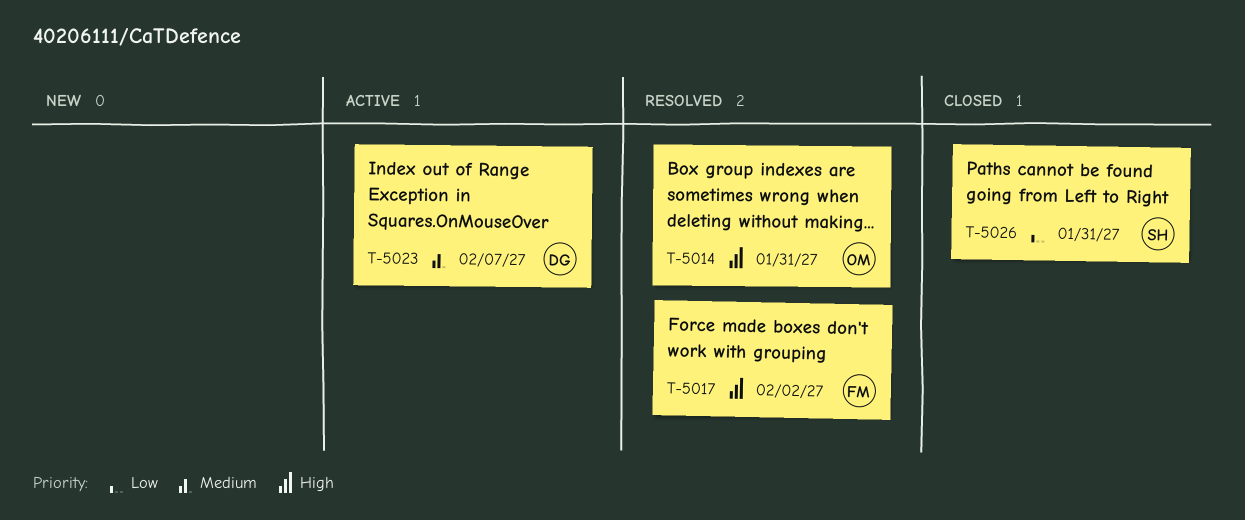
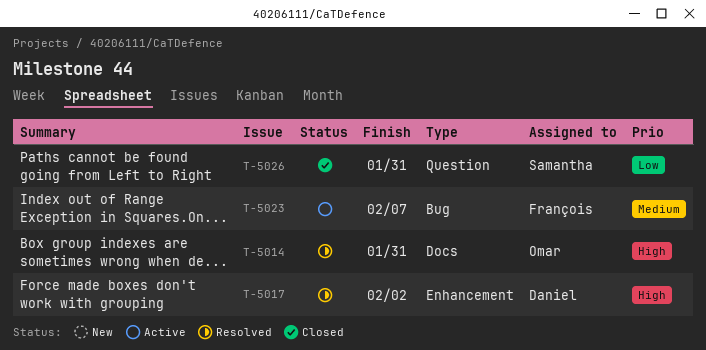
T-5017, owner: François -> Daniel
T-5023, owner: Daniel -> François

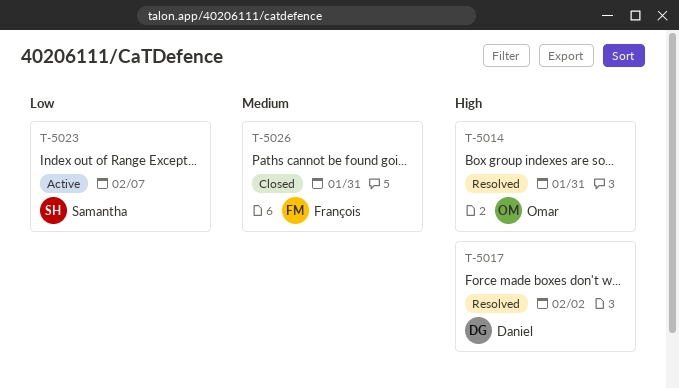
T-5023, owner: François -> Samantha
T-5023, priority: Medium -> Low
T-5026, owner: Samantha -> François
T-5026, priority: Low -> Medium

